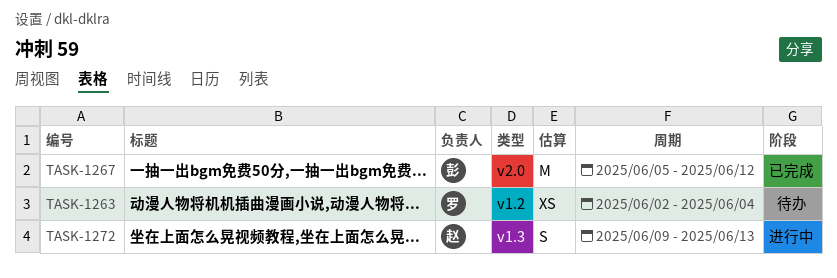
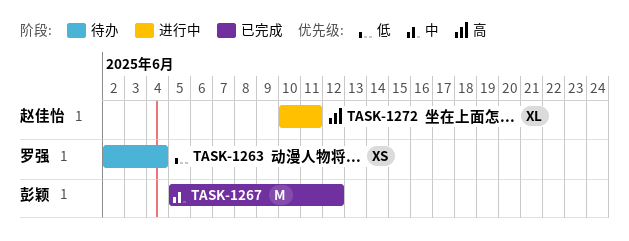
TASK-1272, estimate: S -> XL
TASK-1272, start: Jun 9 -> Jun 10
TASK-1272, due: Jun 13 -> Jun 11

